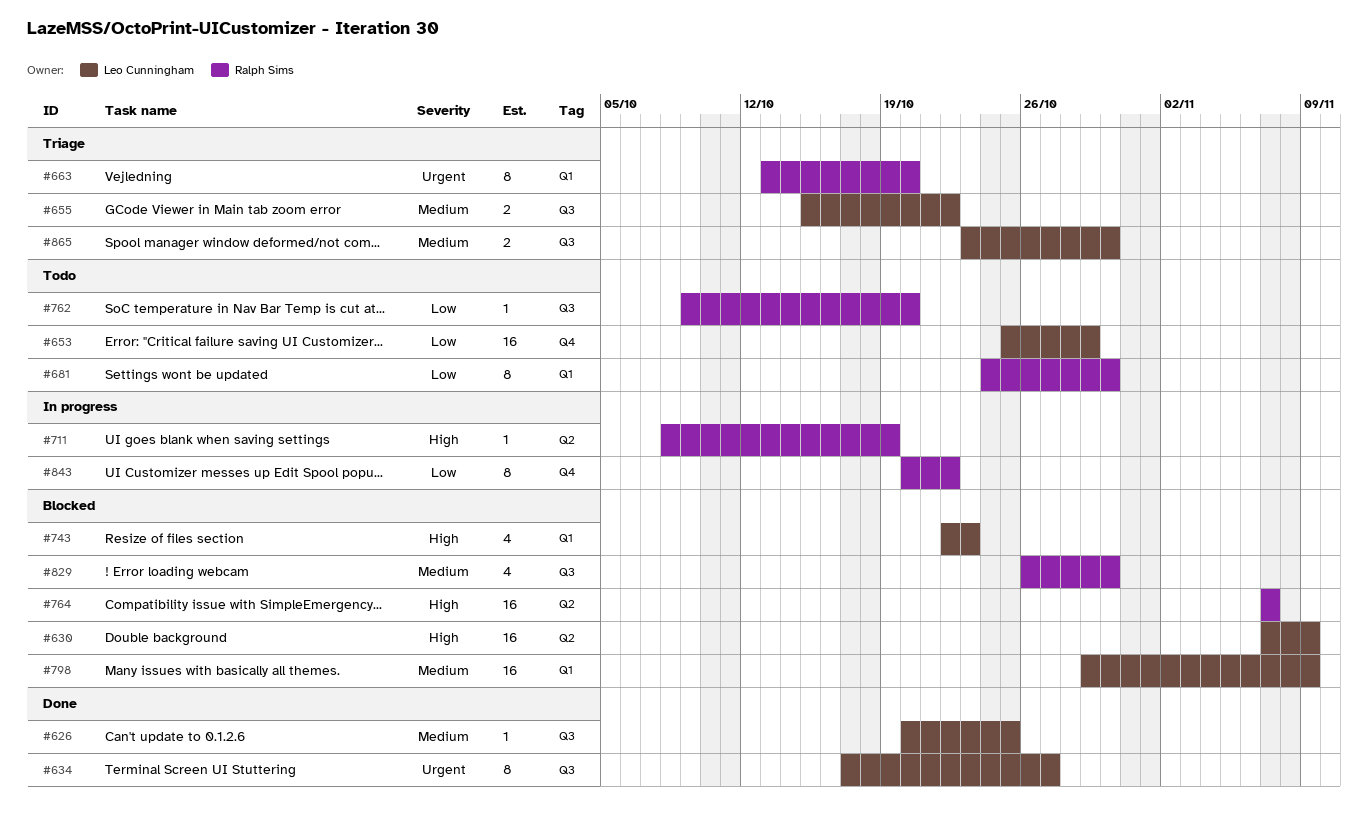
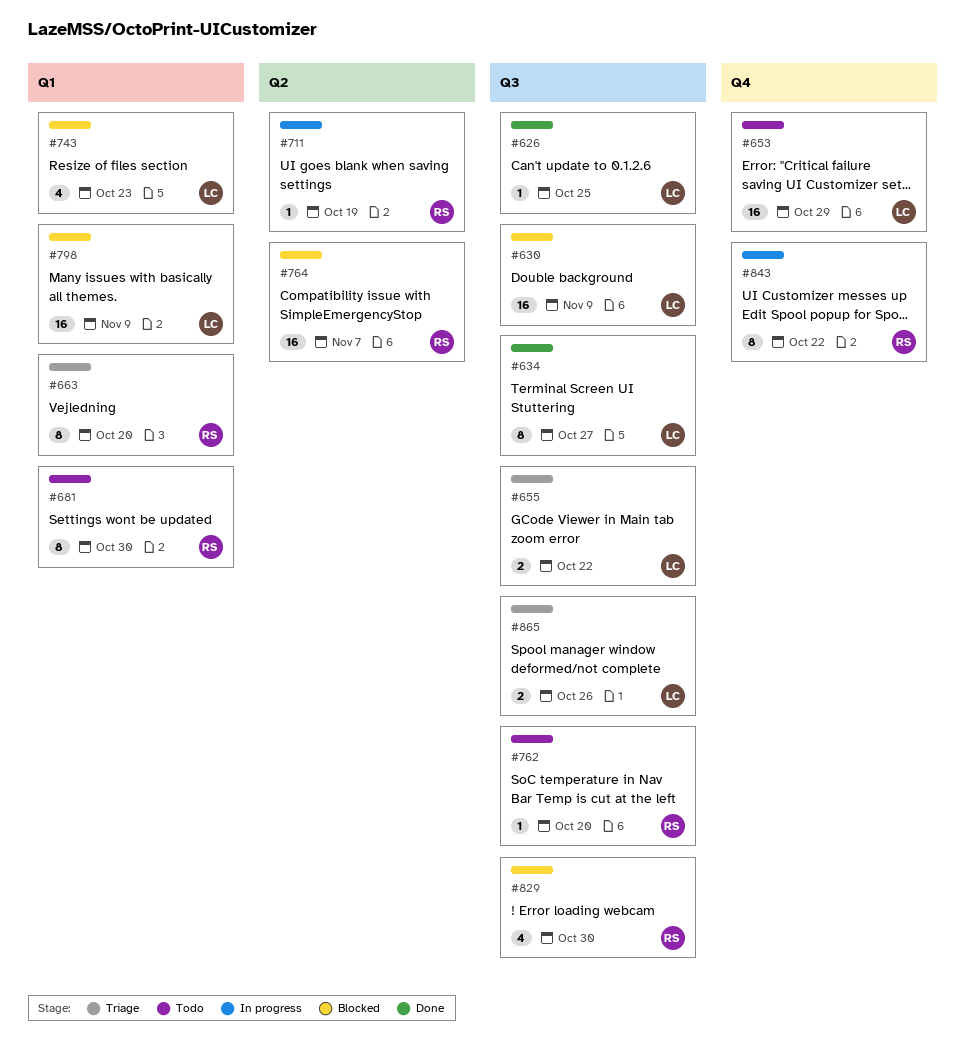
#630, label: Q2 -> Q3
#865, due: Oct 30 -> Oct 26

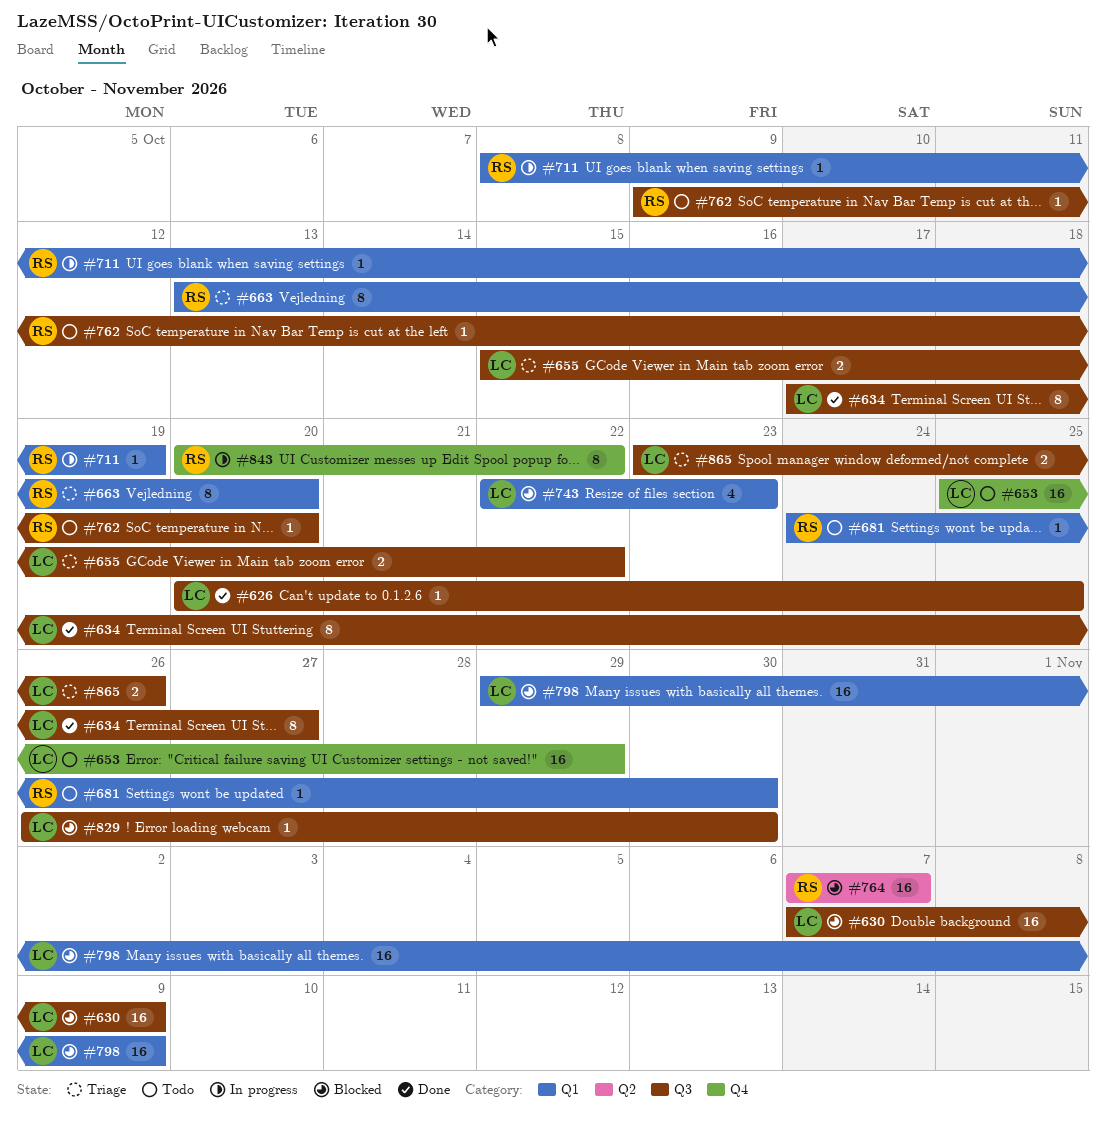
#681, estimate: 8 -> 1
#711, label: Q2 -> Q1
#829, owner: RS -> LC
#829, estimate: 4 -> 1

